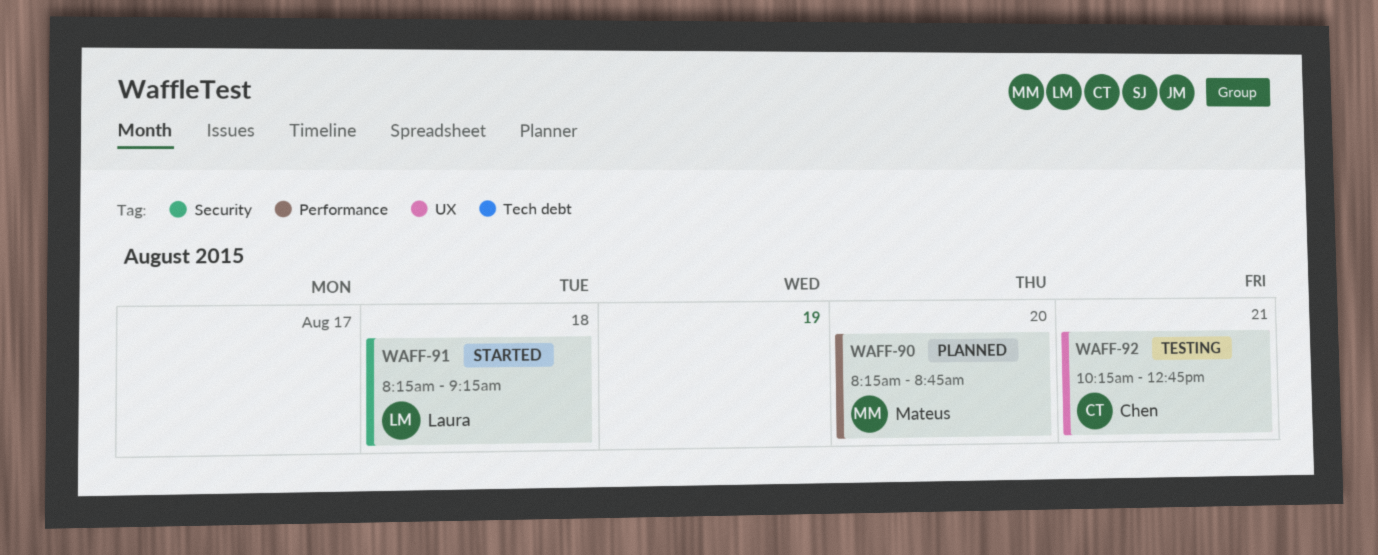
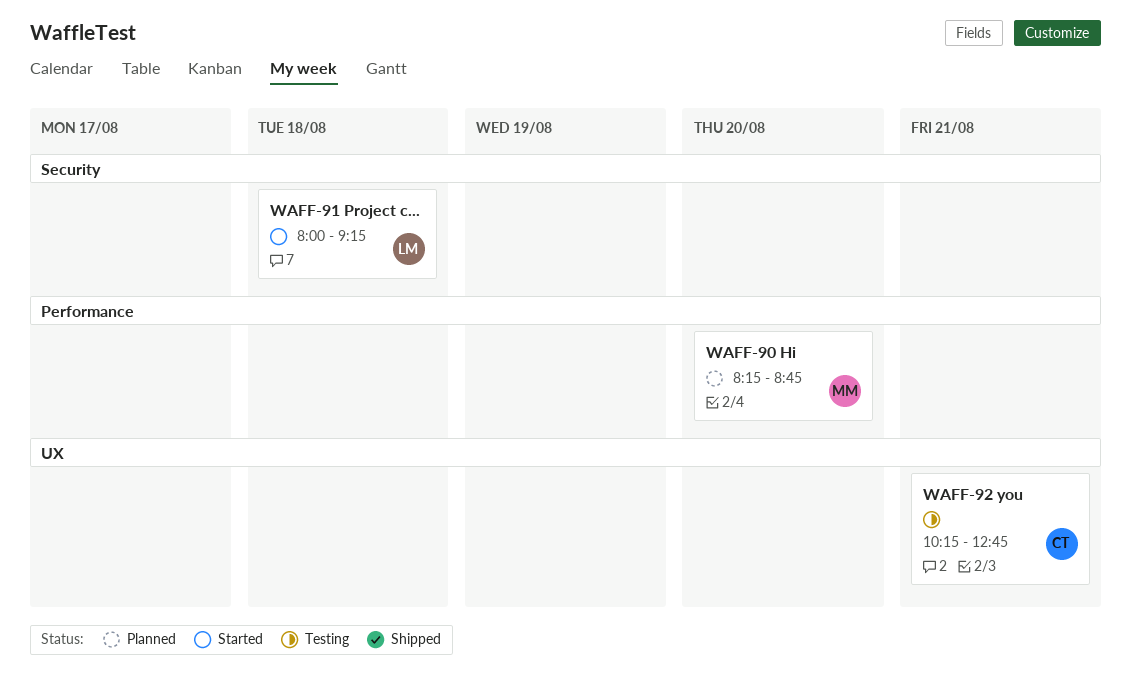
WAFF-91, begins: 08:15 -> 08:00

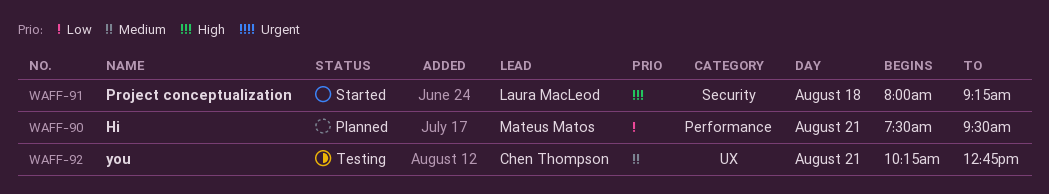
WAFF-90, day: Aug 20 -> Aug 21
WAFF-90, begins: 08:15 -> 07:30
WAFF-90, ends: 08:45 -> 09:30

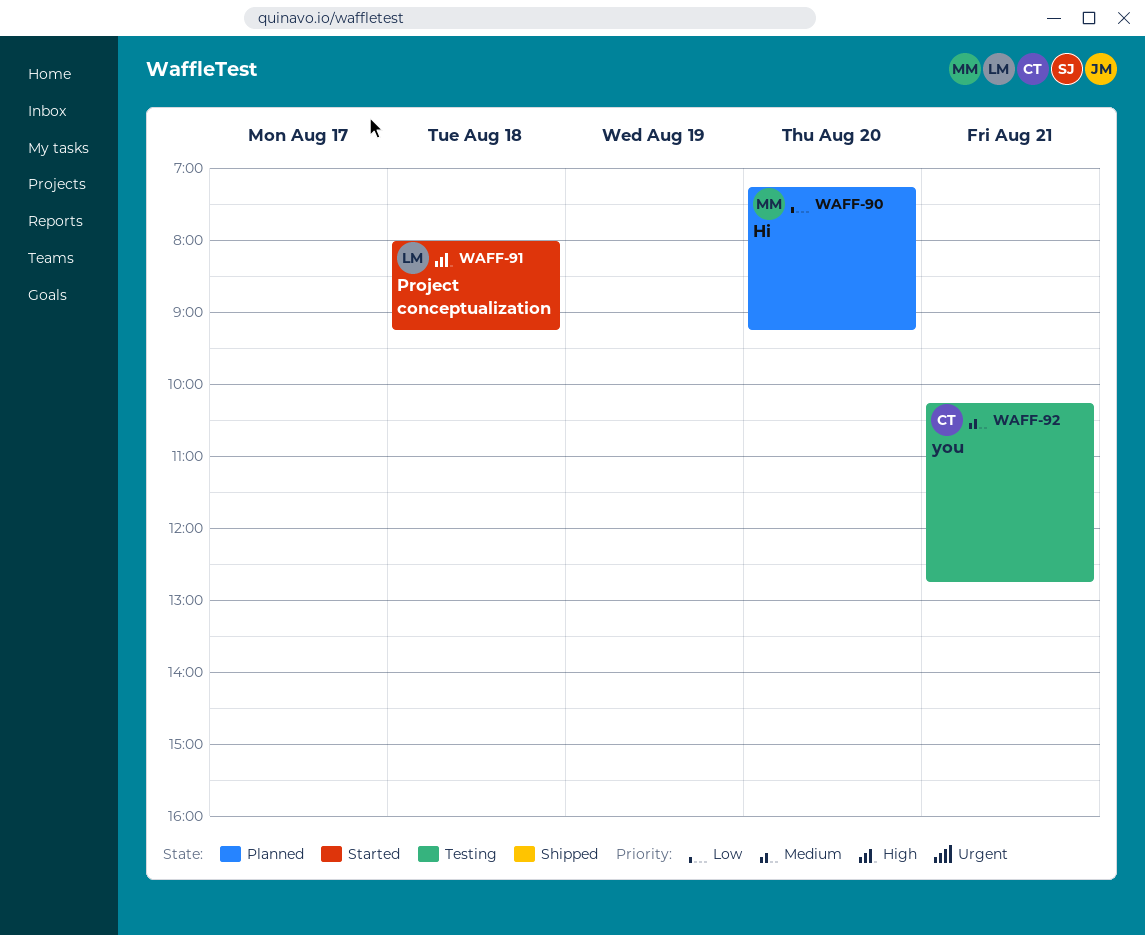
WAFF-90, day: Aug 21 -> Aug 20
WAFF-90, begins: 07:30 -> 07:15
WAFF-90, ends: 09:30 -> 09:15

